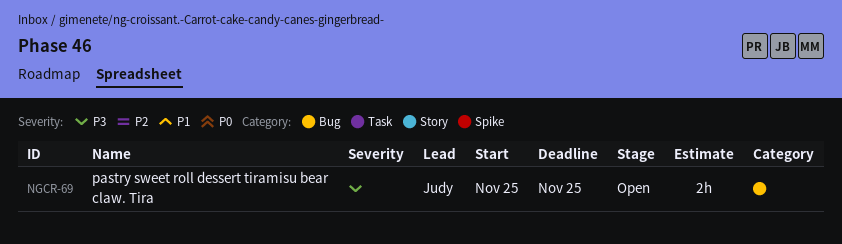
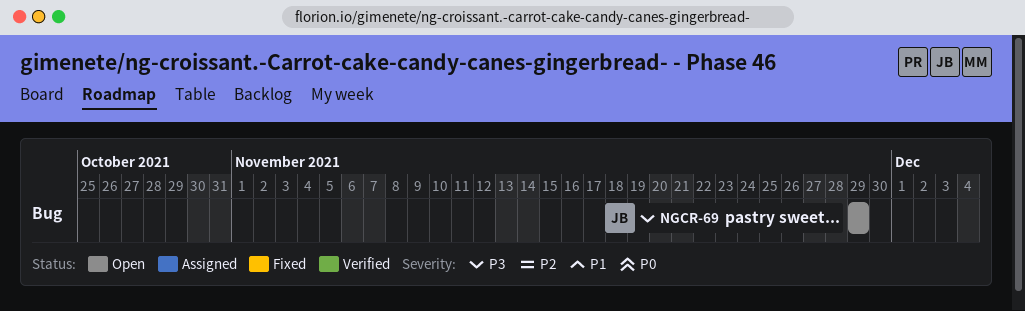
NGCR-69, start: Nov 25 -> Nov 29
NGCR-69, due: Nov 25 -> Nov 29

